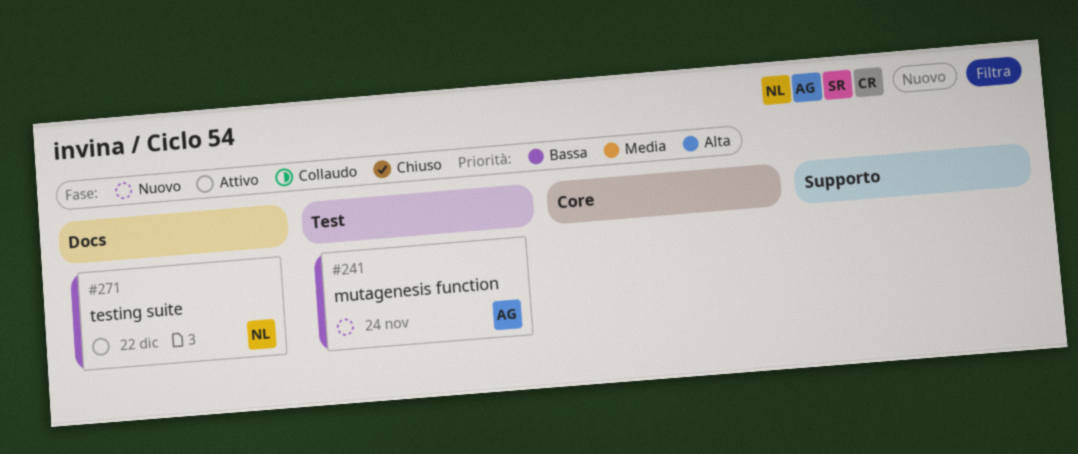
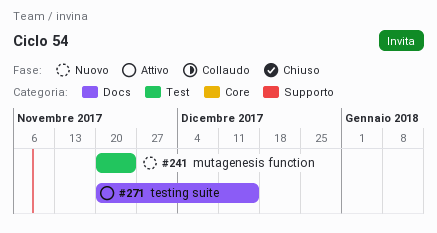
#271, due: Dec 22 -> Dec 15

